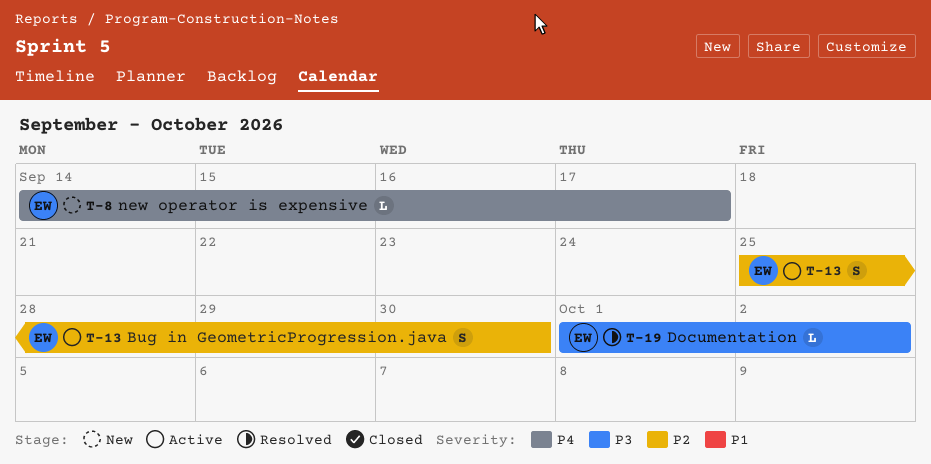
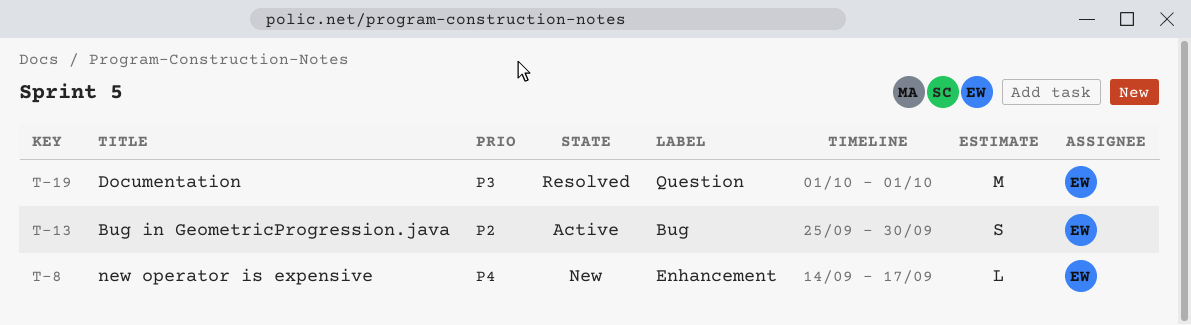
T-19, estimate: L -> M
T-19, due: Oct 2 -> Oct 1

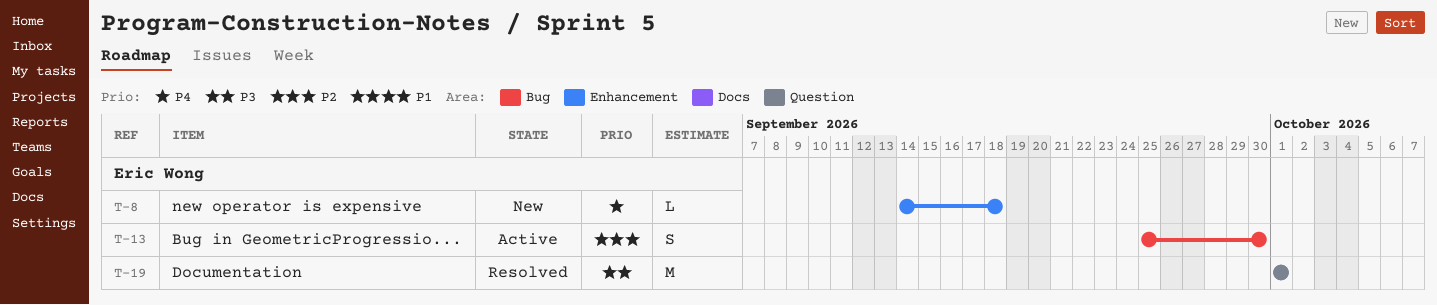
T-8, due: Sep 17 -> Sep 18

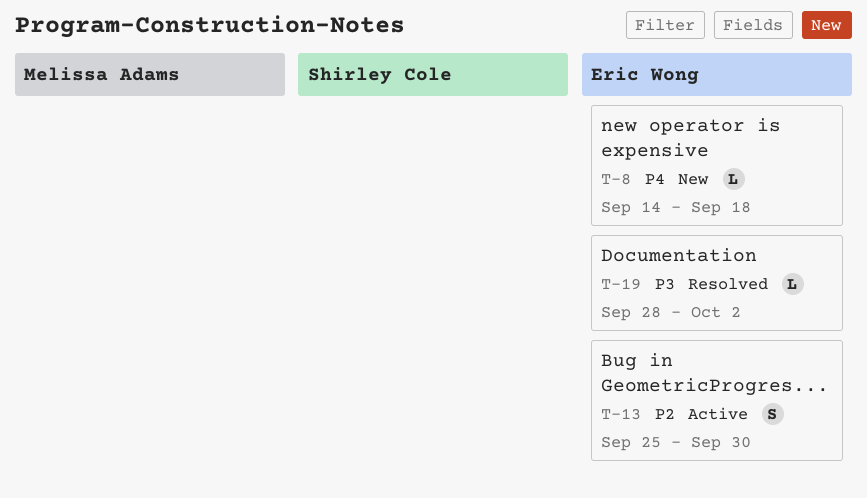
T-19, estimate: M -> L
T-19, start: Oct 1 -> Sep 28
T-19, due: Oct 1 -> Oct 2

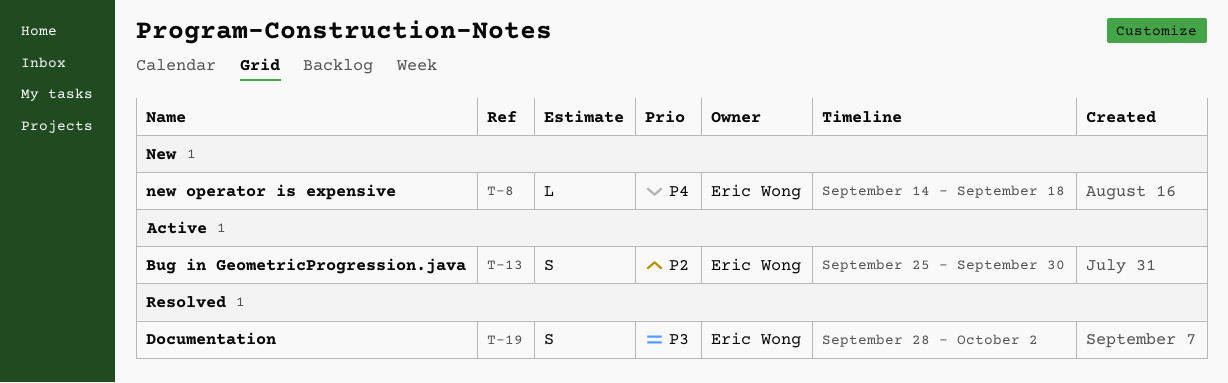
T-19, estimate: L -> S

